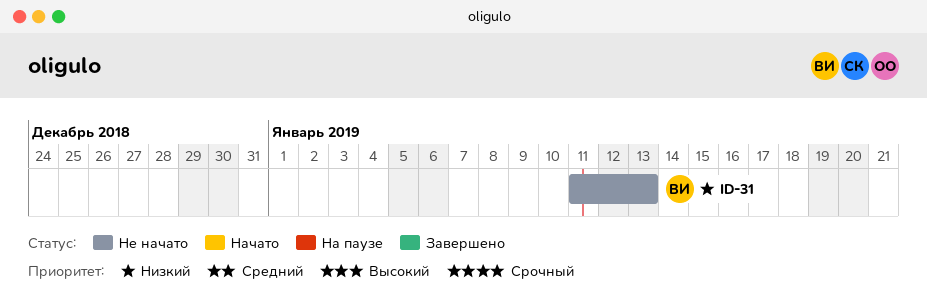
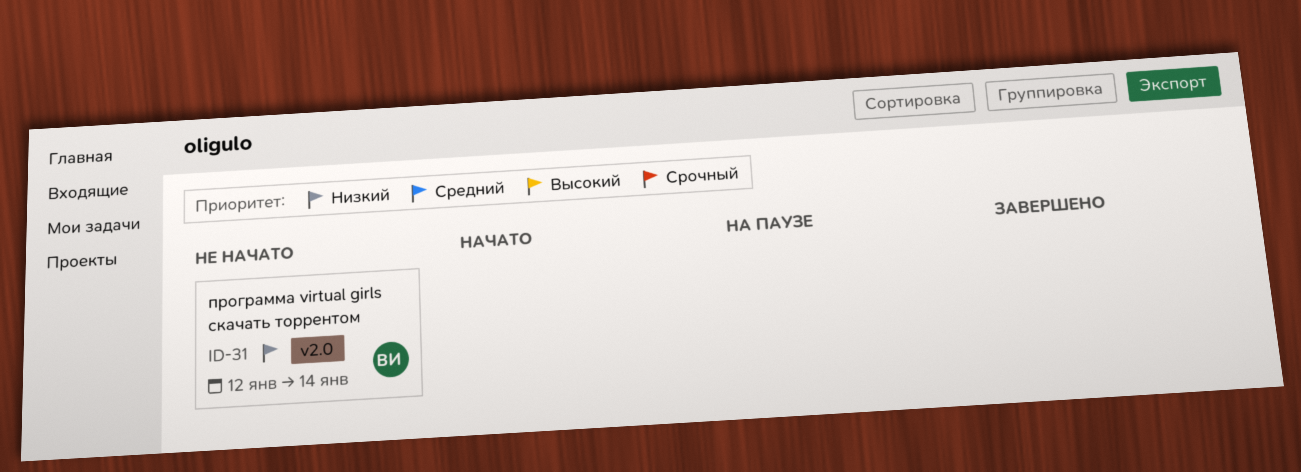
ID-31, start: Jan 11 -> Jan 12
ID-31, due: Jan 13 -> Jan 14

